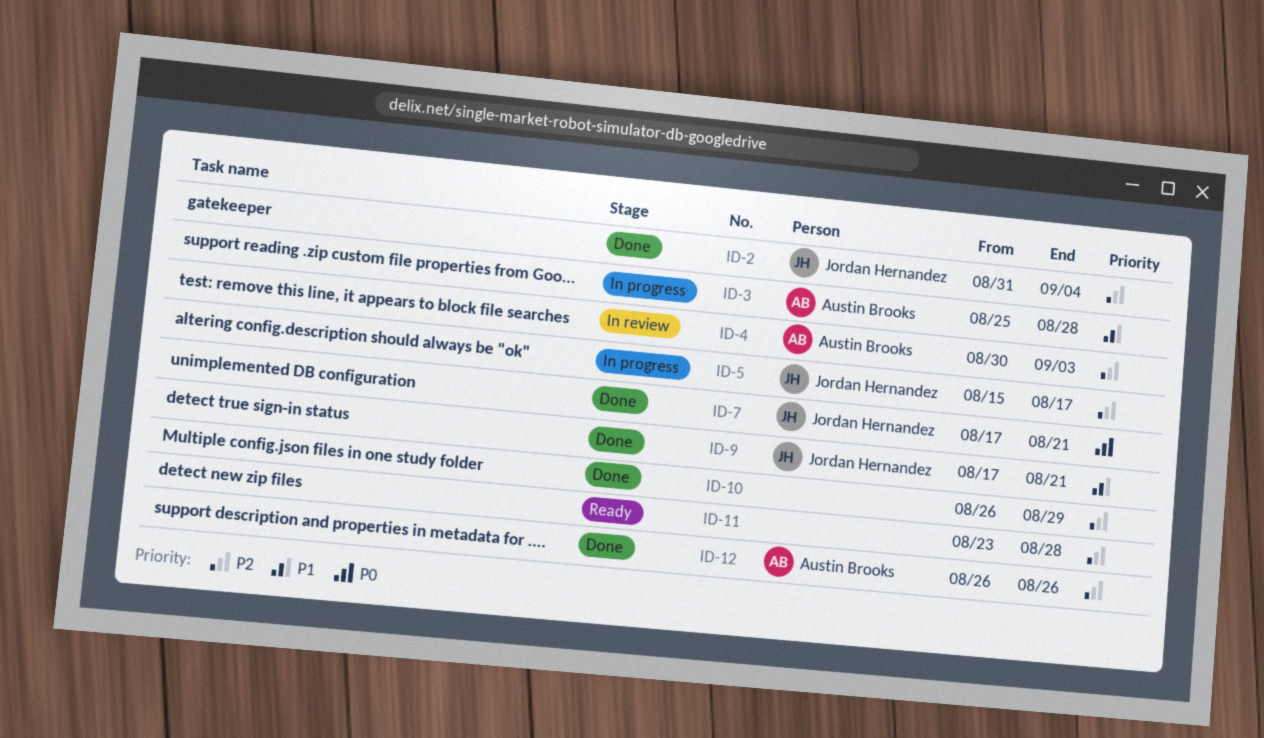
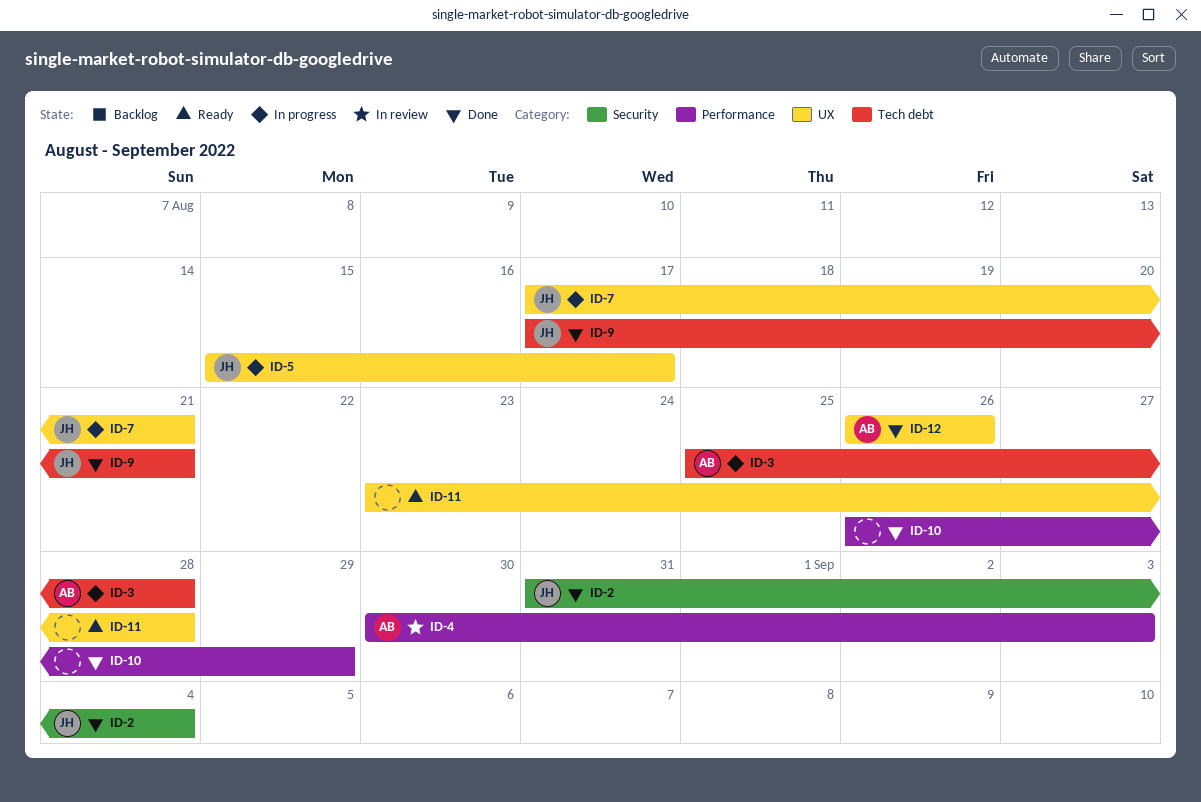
ID-7, status: Done -> In progress

